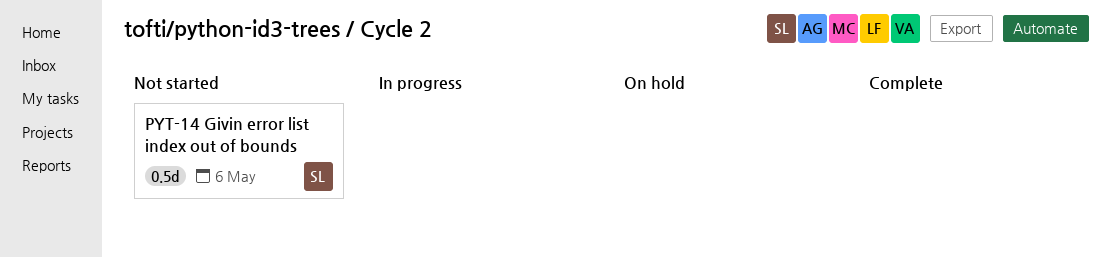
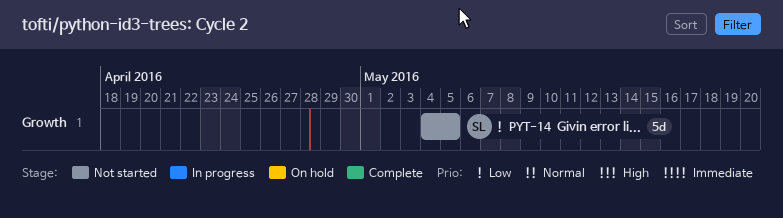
PYT-14, estimate: 0.5d -> 5d
PYT-14, due: May 6 -> May 5

